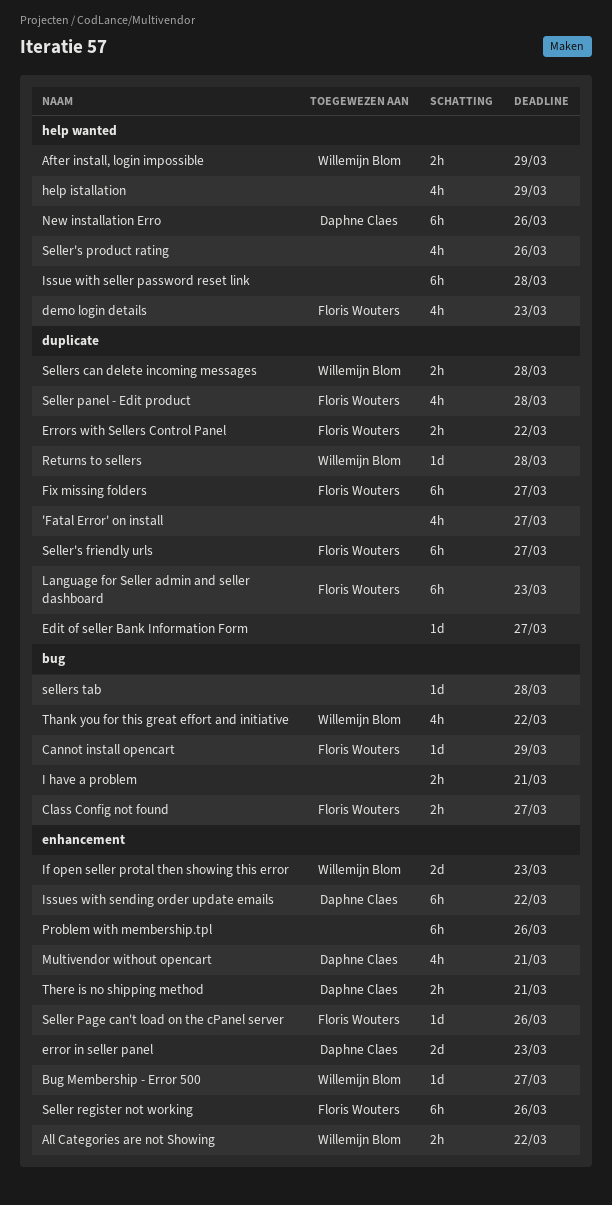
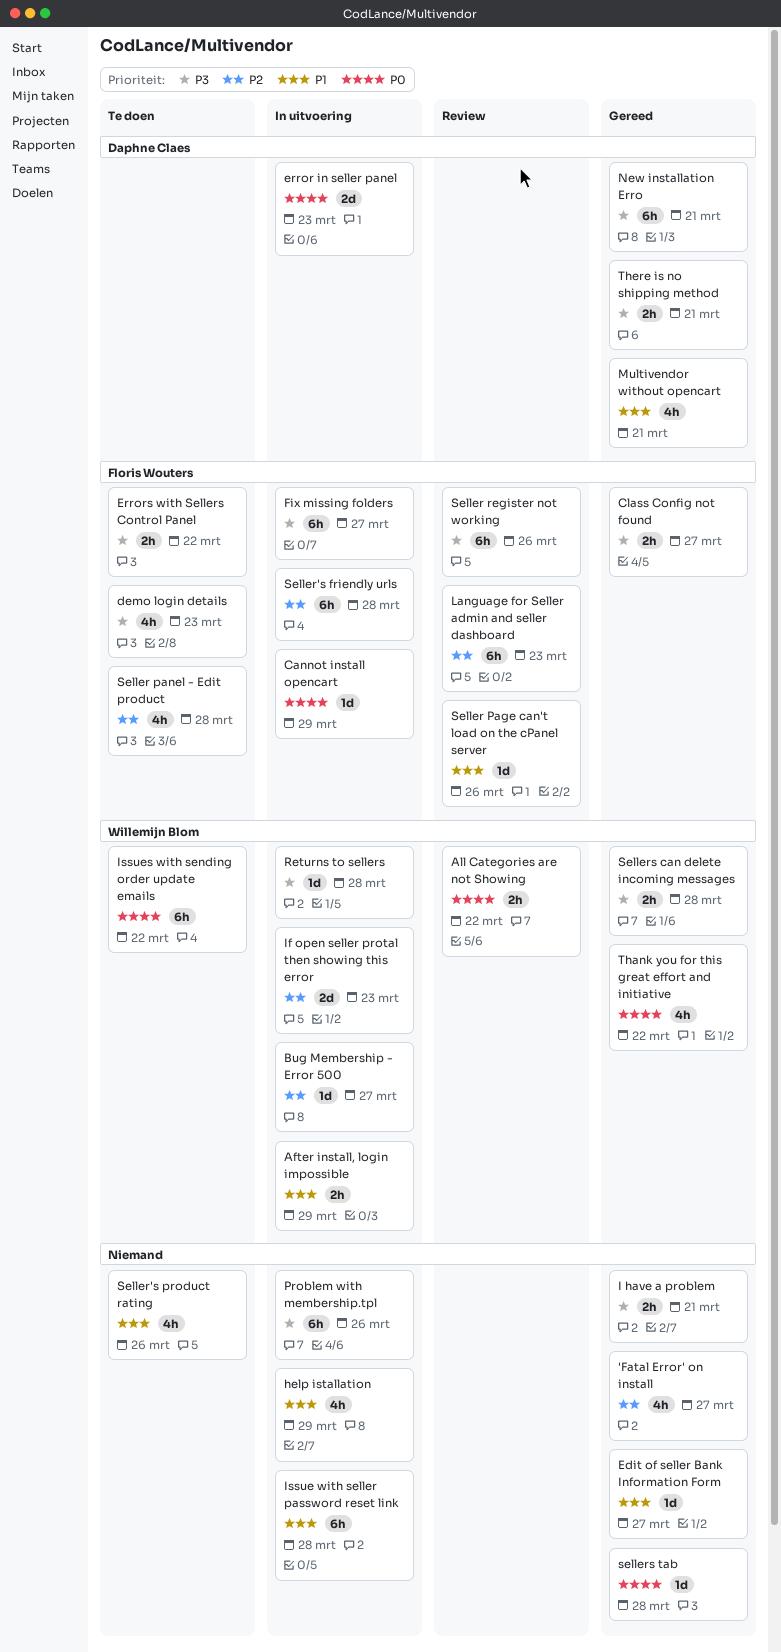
Issues with sending order update emails, owner: Daphne Claes -> Willemijn Blom
New installation Erro, due: Mar 26 -> Mar 21
Seller's friendly urls, due: Mar 27 -> Mar 28

